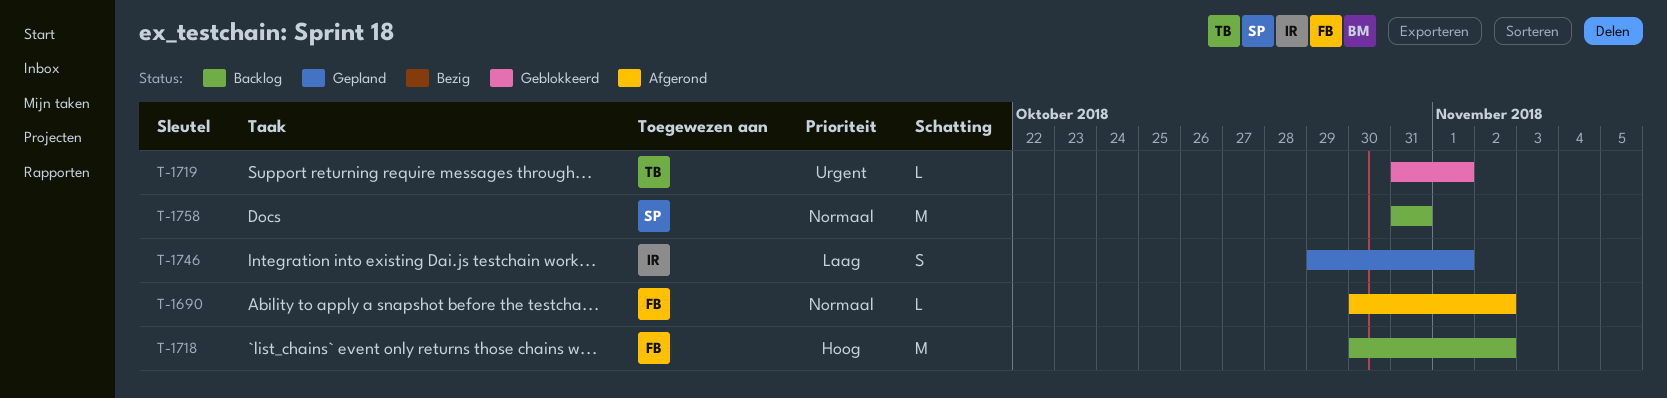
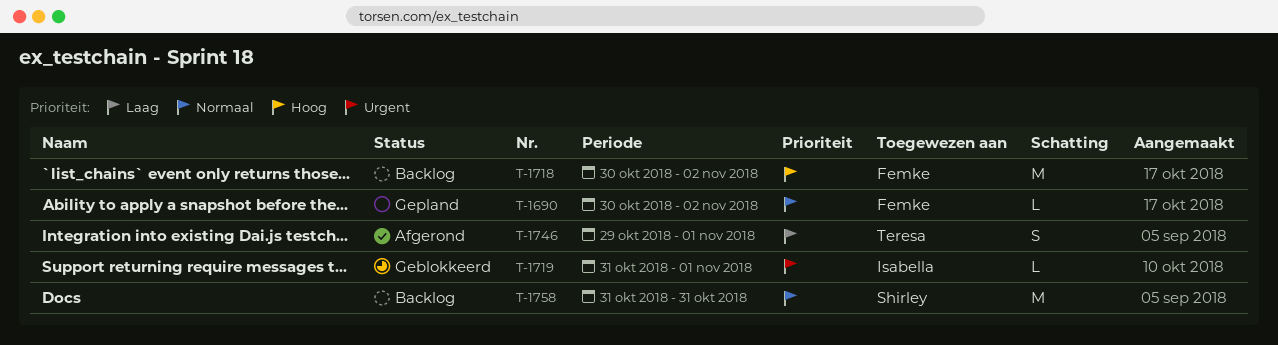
T-1690, status: Afgerond -> Gepland
T-1719, owner: Teresa -> Isabella
T-1746, status: Gepland -> Afgerond
T-1746, owner: Isabella -> Teresa

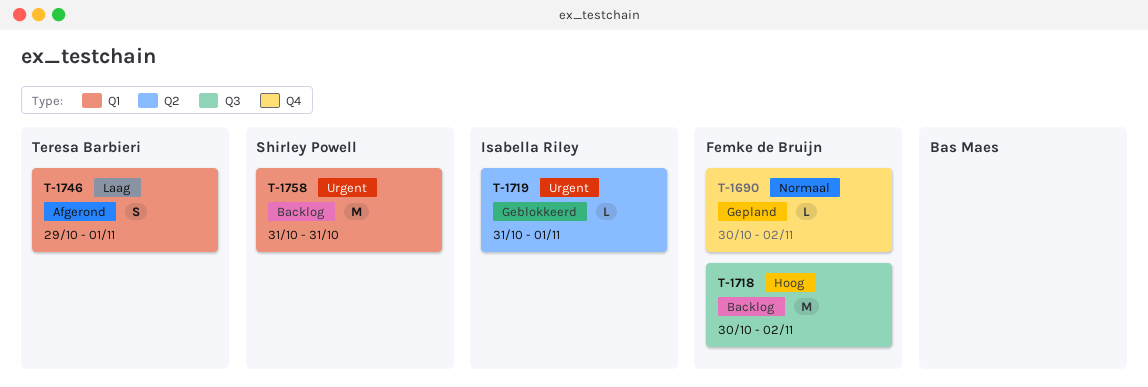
T-1758, priority: Normaal -> Urgent

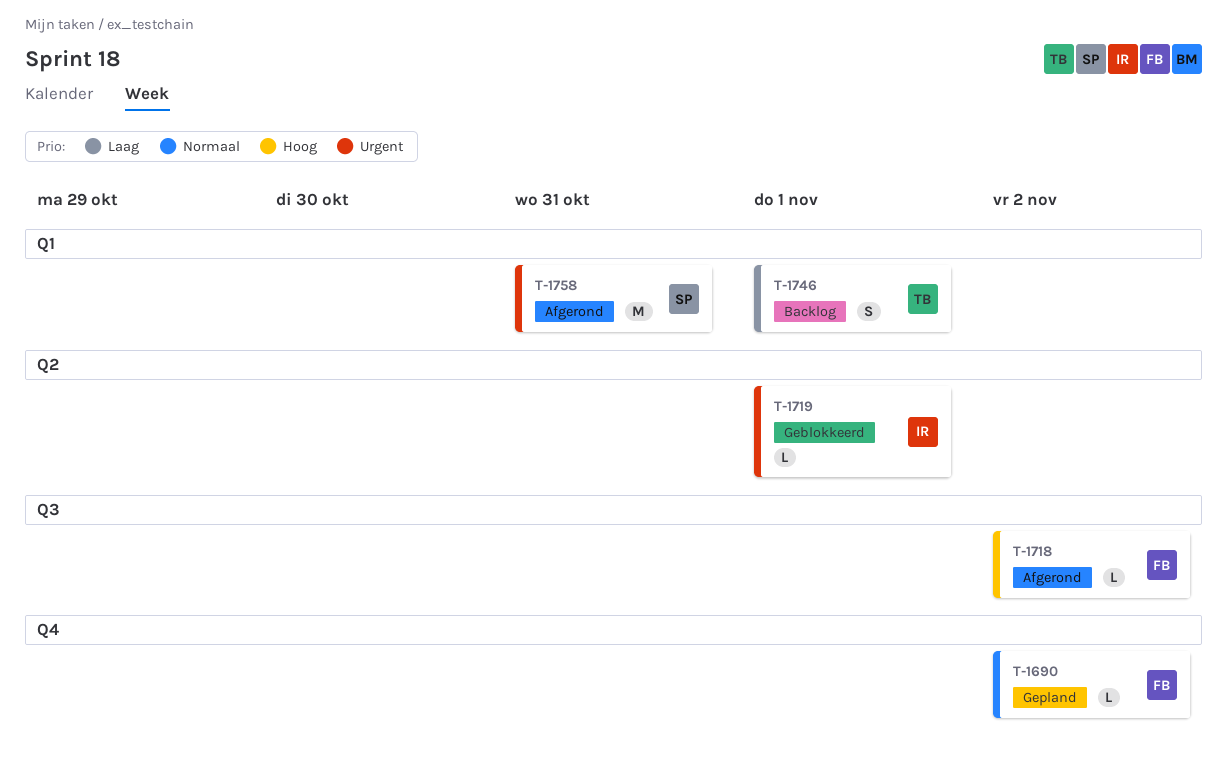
T-1718, status: Backlog -> Afgerond
T-1718, estimate: M -> L
T-1746, status: Afgerond -> Backlog
T-1758, status: Backlog -> Afgerond

